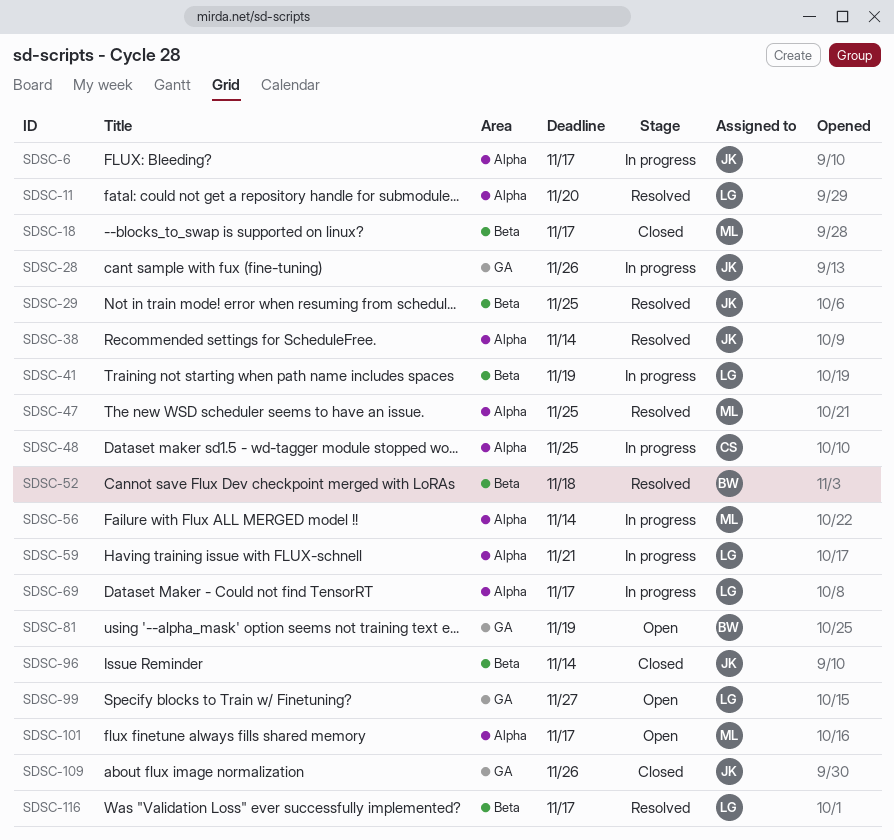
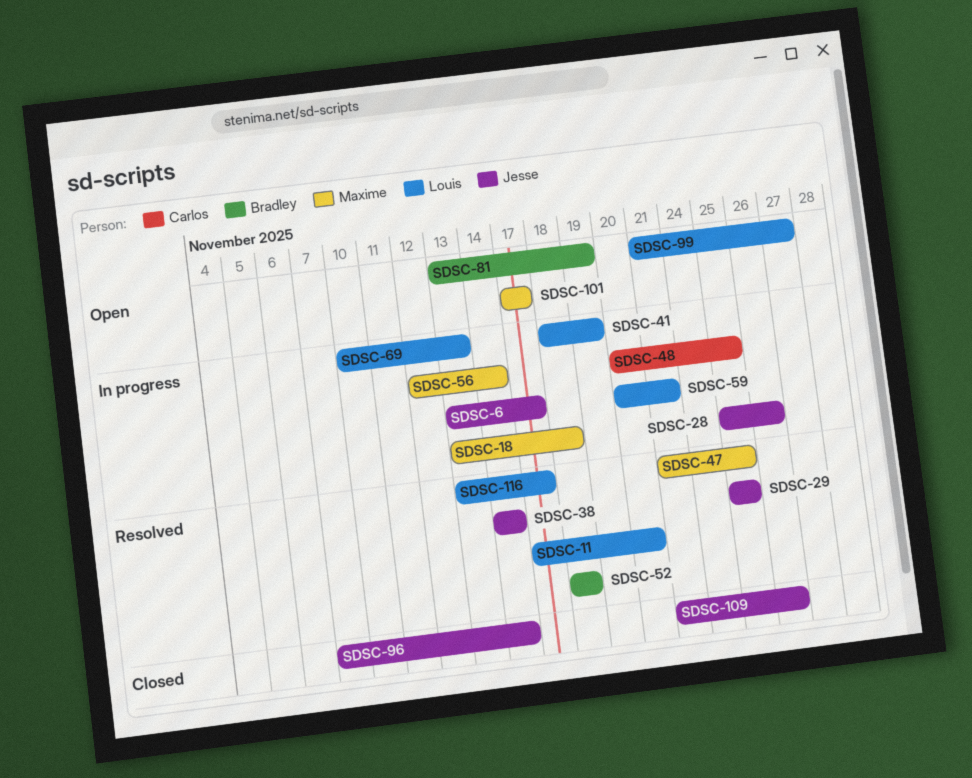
SDSC-18, status: Closed -> In progress
SDSC-18, due: Nov 17 -> Nov 18
SDSC-69, due: Nov 17 -> Nov 13

